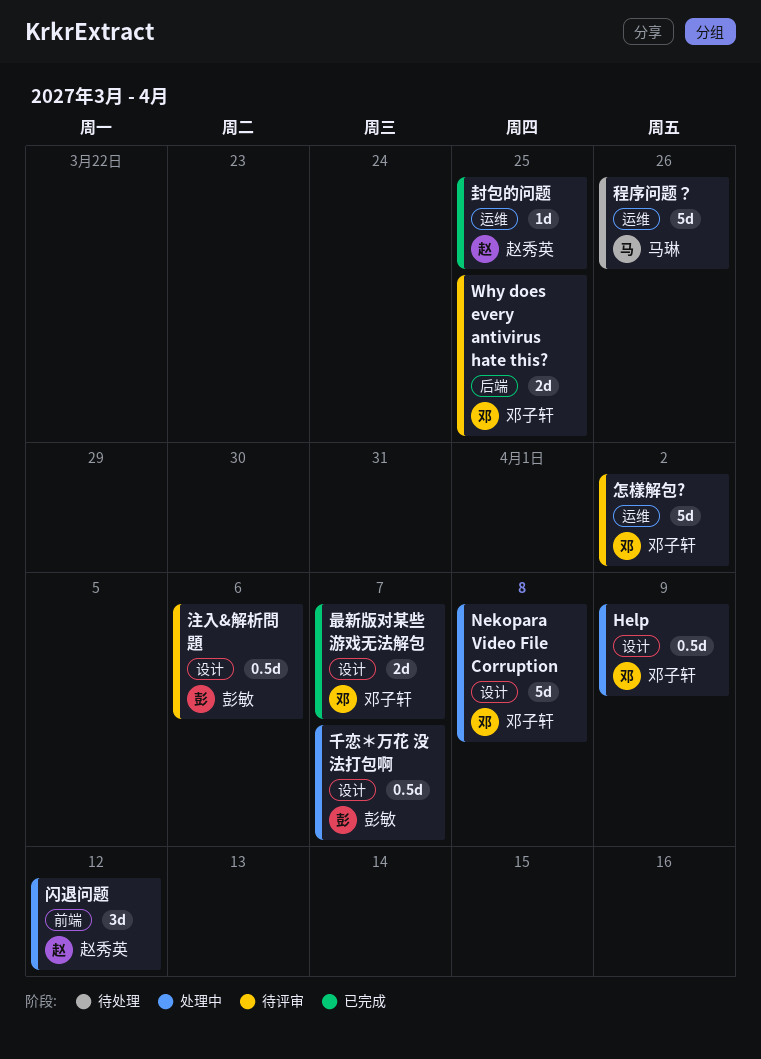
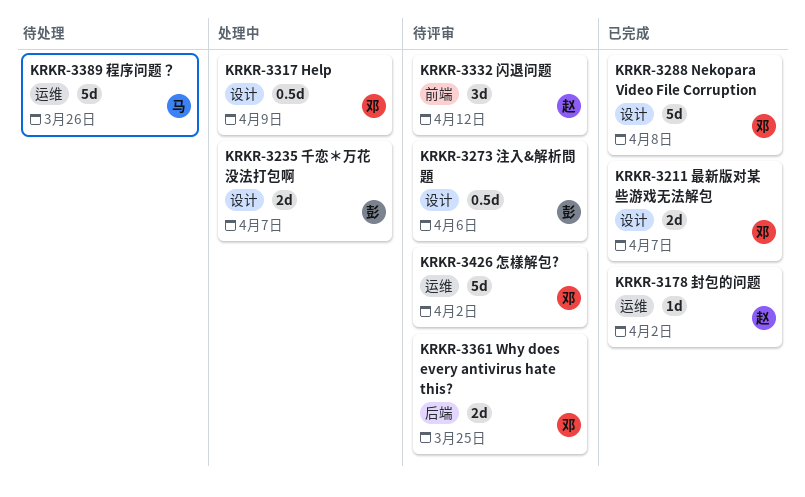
Nekopara Video File Corruption, status: 处理中 -> 已完成
千恋＊万花 没法打包啊, estimate: 0.5d -> 2d
封包的问题, due: Mar 25 -> Apr 2
闪退问题, status: 处理中 -> 待评审

